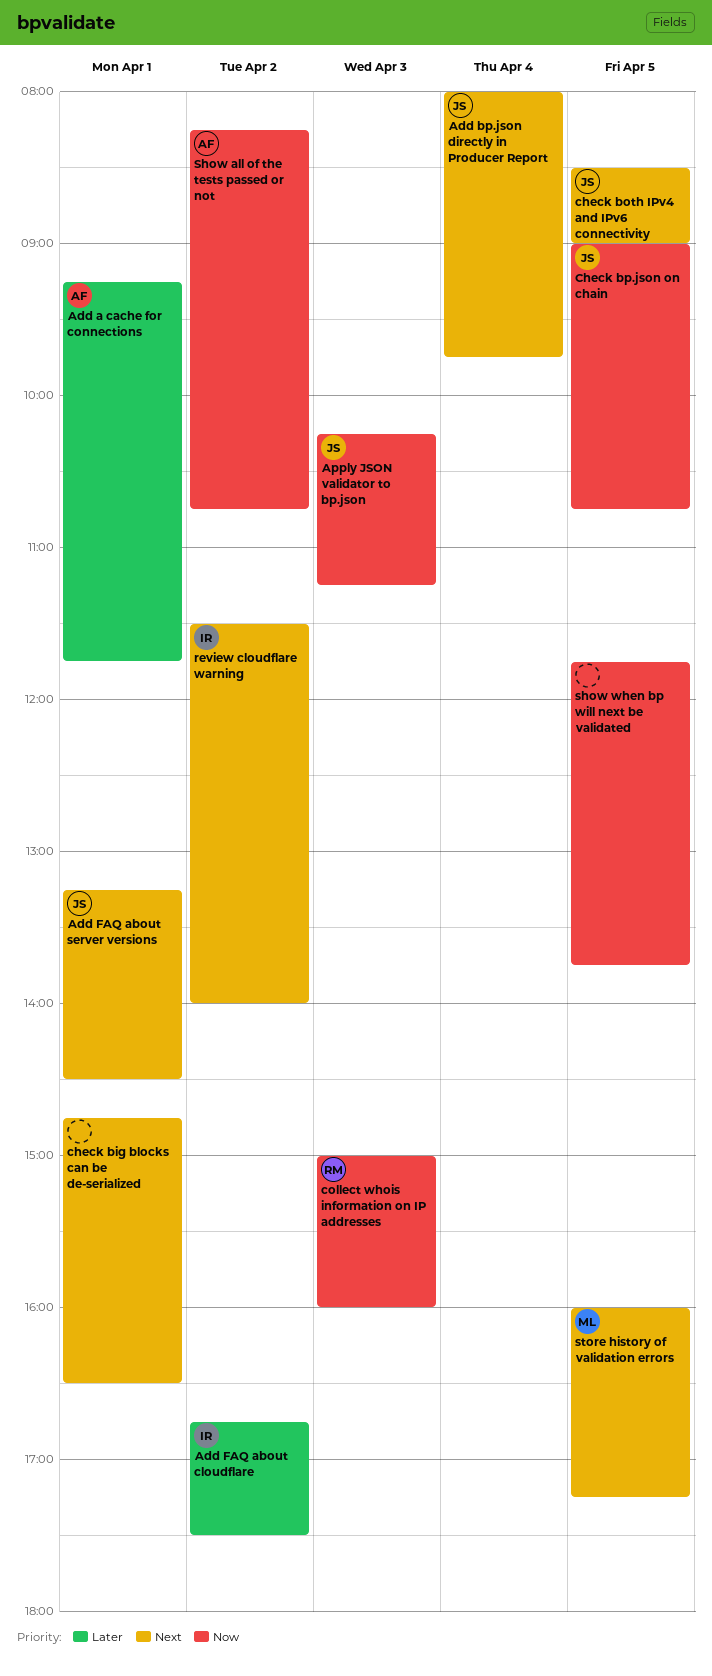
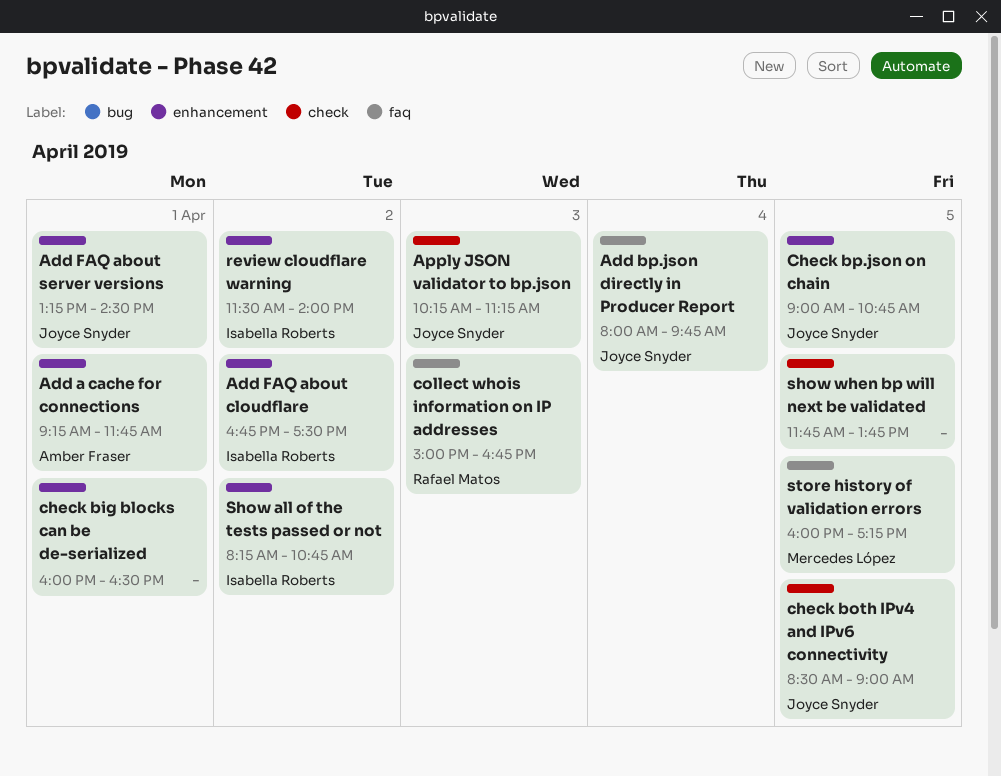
check big blocks can be de-serialized, begins: 14:45 -> 16:00
collect whois information on IP addresses, ends: 16:00 -> 16:45
Show all of the tests passed or not, owner: Amber Fraser -> Isabella Roberts

